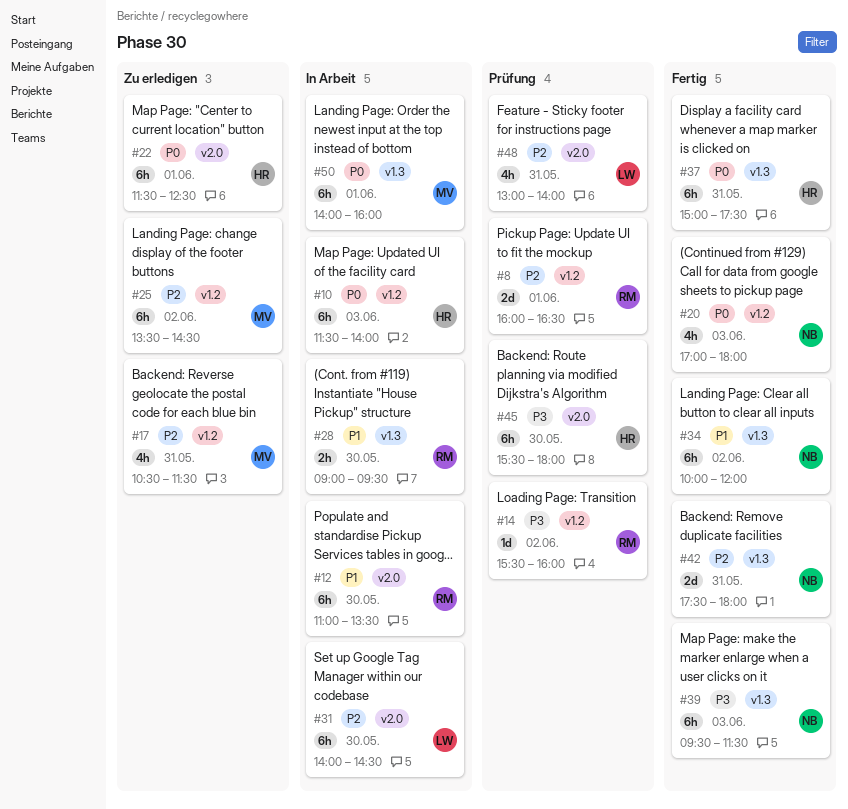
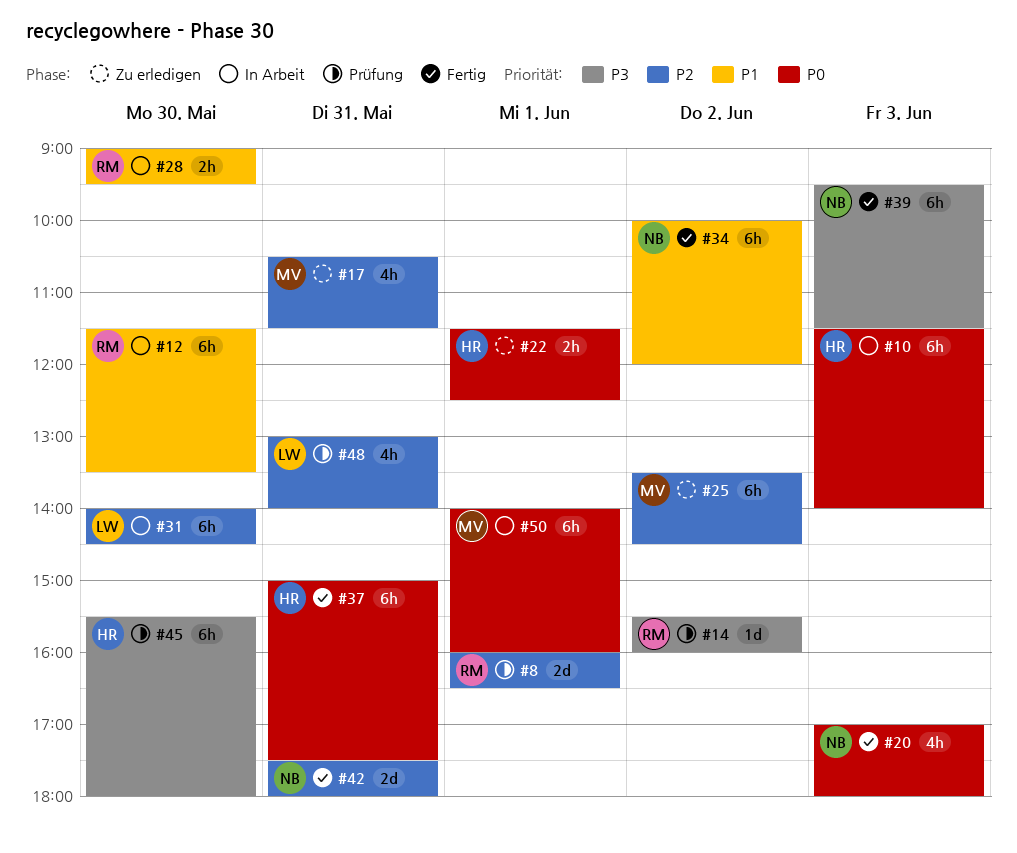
#12, begins: 11:00 -> 11:30
#22, estimate: 6h -> 2h

